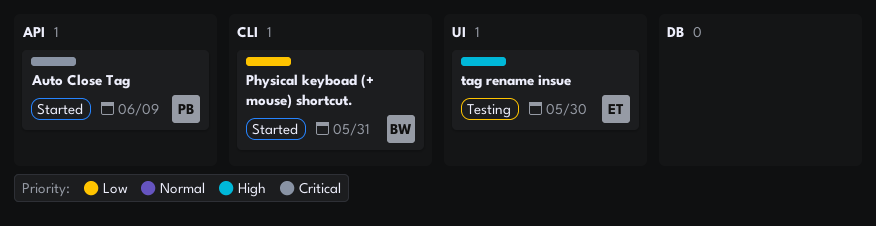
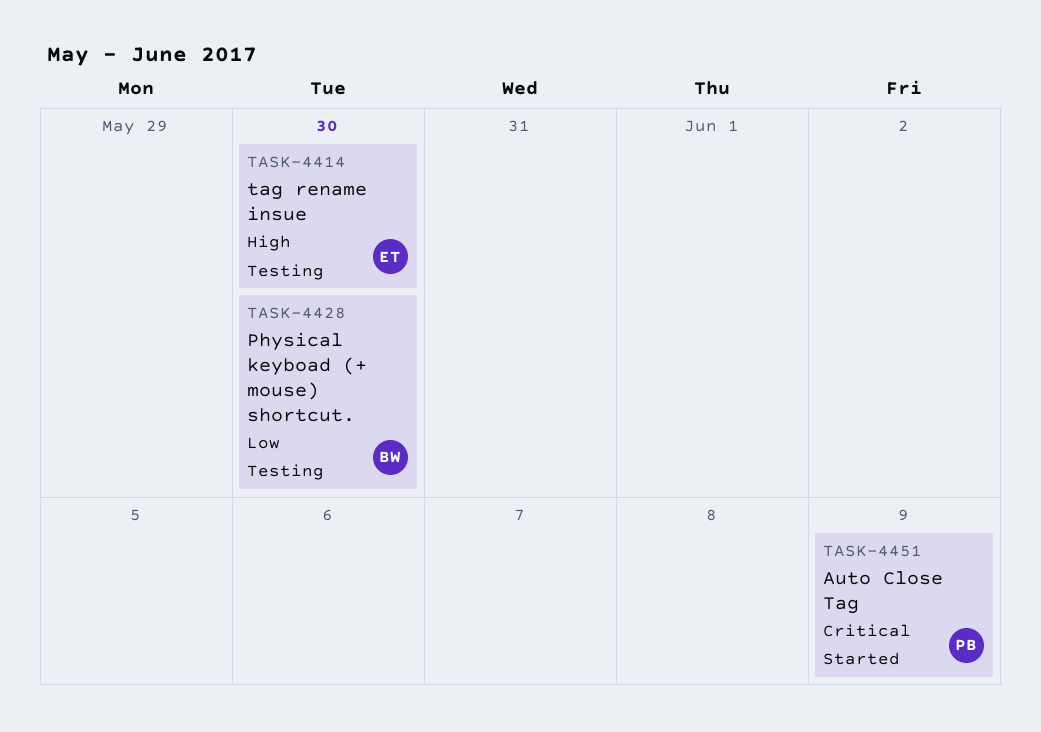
Physical keyboad (+ mouse) shortcut., status: Started -> Testing
Physical keyboad (+ mouse) shortcut., due: May 31 -> May 30

